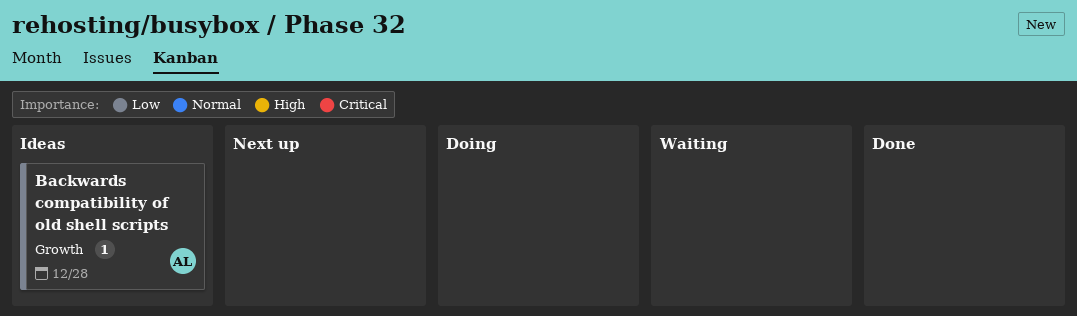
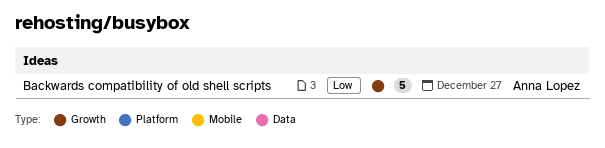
Backwards compatibility of old shell scripts, estimate: 1 -> 5
Backwards compatibility of old shell scripts, due: Dec 28 -> Dec 27

